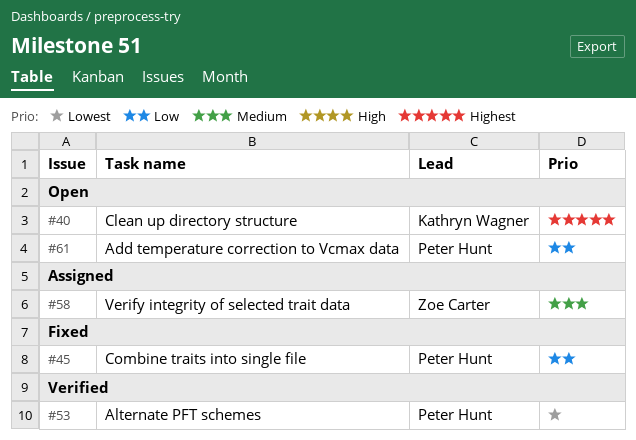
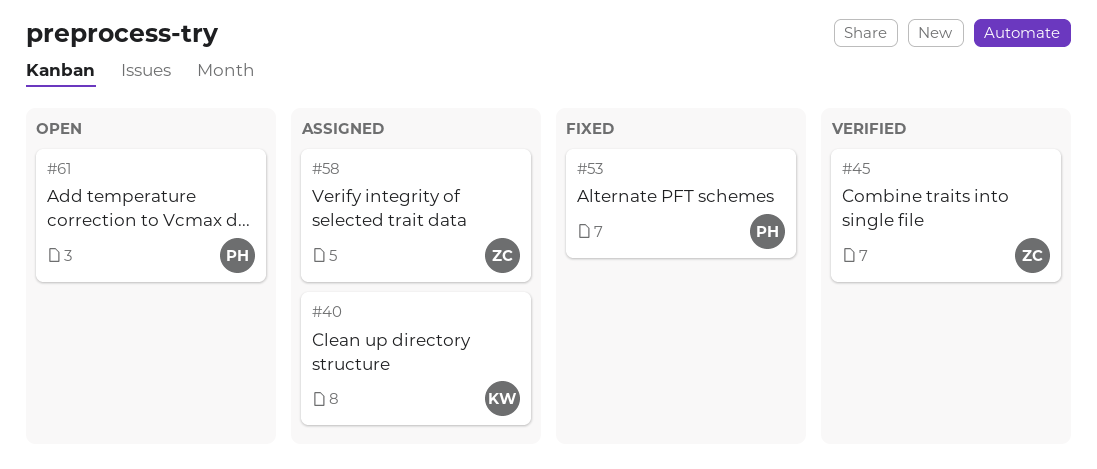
#40, status: Open -> Assigned
#45, status: Fixed -> Verified
#45, owner: Peter Hunt -> Zoe Carter
#53, status: Verified -> Fixed

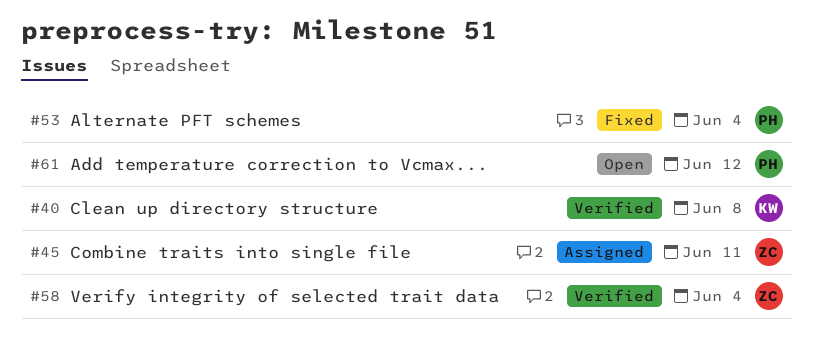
#40, status: Assigned -> Verified
#45, status: Verified -> Assigned
#58, status: Assigned -> Verified

